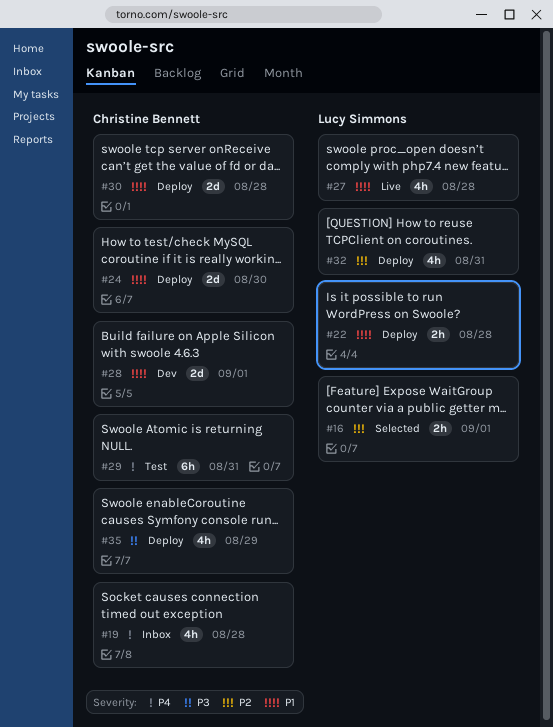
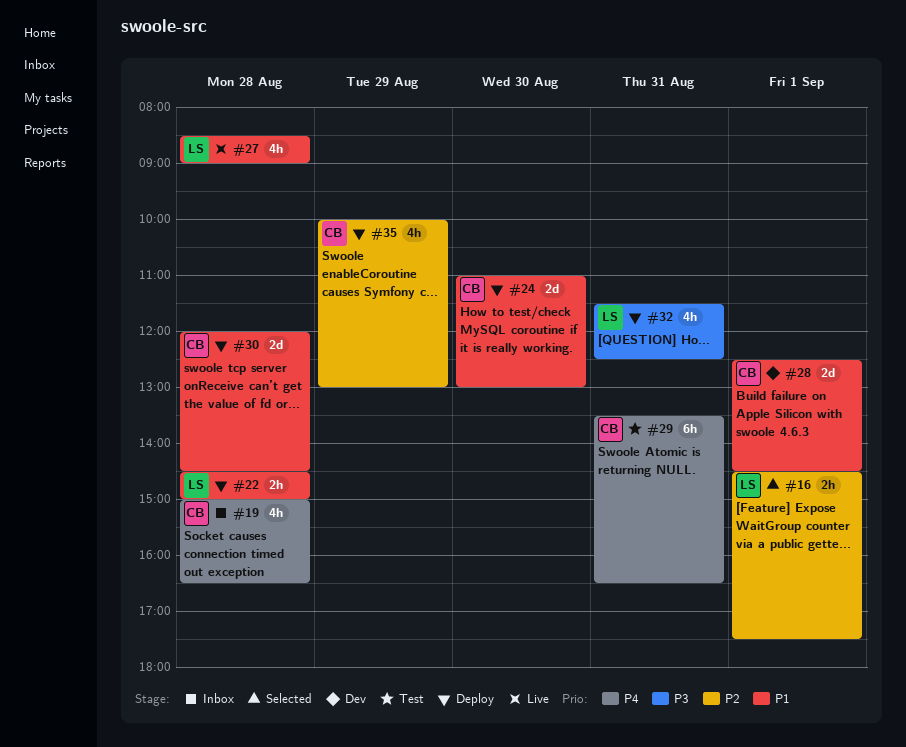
#32, priority: P2 -> P3
#35, priority: P3 -> P2

